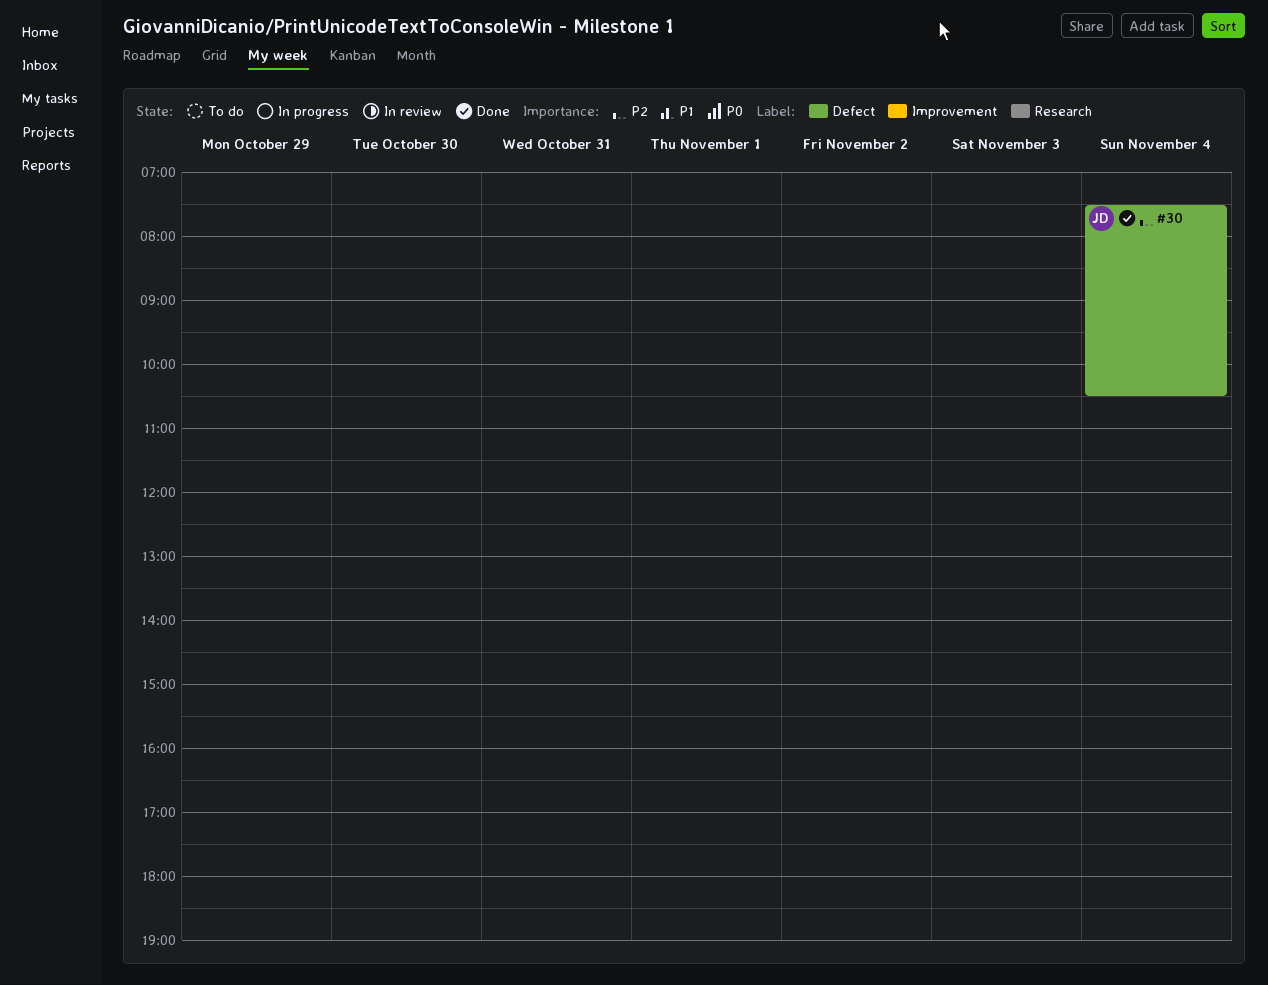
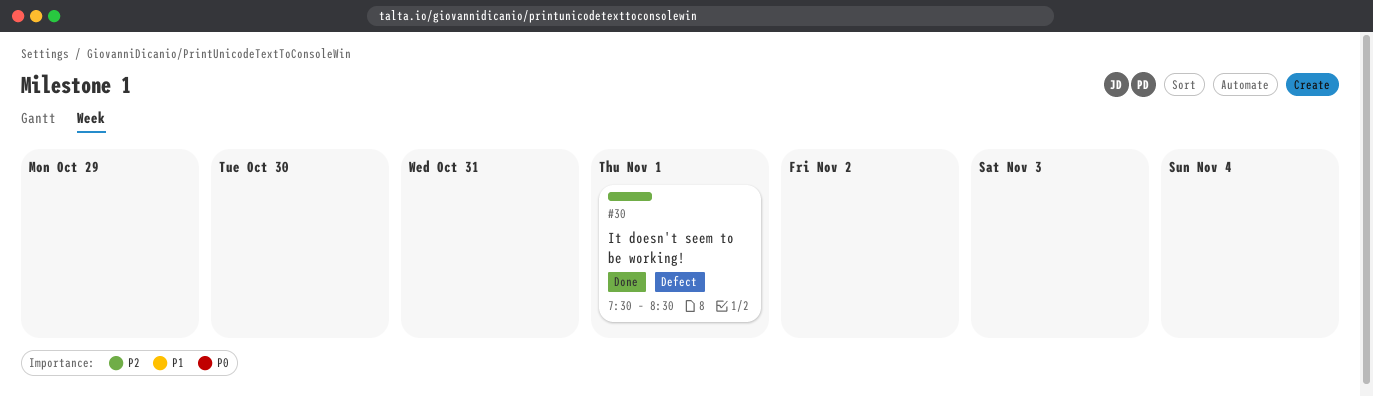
#30, day: Nov 4 -> Nov 1
#30, ends: 10:30 -> 08:30

